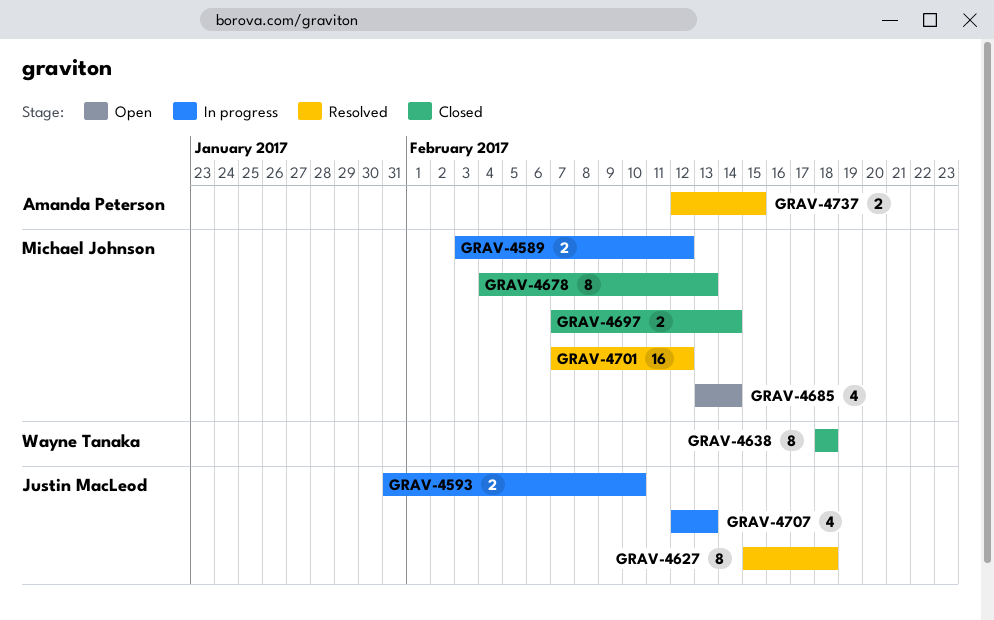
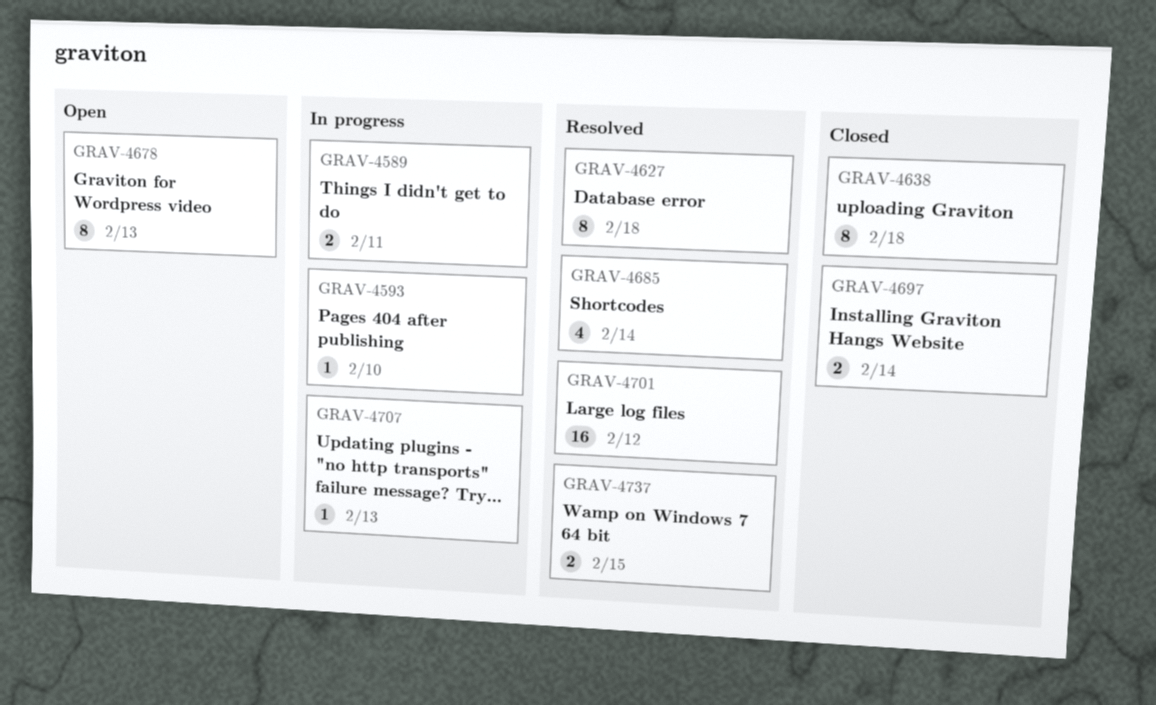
GRAV-4589, due: Feb 12 -> Feb 11
GRAV-4593, estimate: 2 -> 1
GRAV-4678, status: Closed -> Open
GRAV-4685, status: Open -> Resolved
GRAV-4707, estimate: 4 -> 1

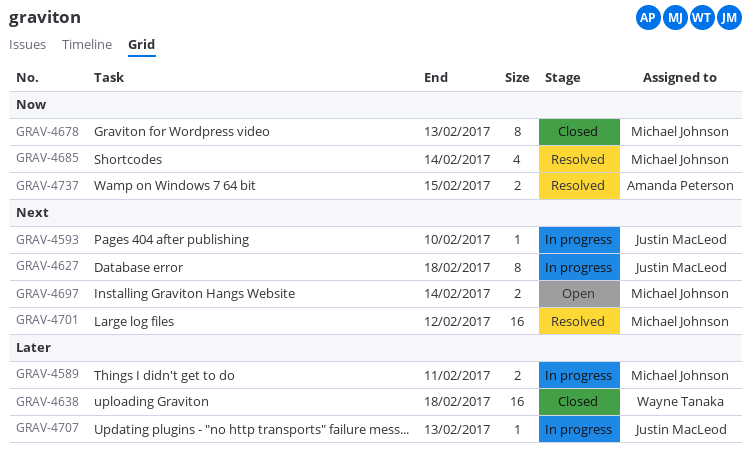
GRAV-4627, status: Resolved -> In progress
GRAV-4638, estimate: 8 -> 16
GRAV-4678, status: Open -> Closed
GRAV-4697, status: Closed -> Open

